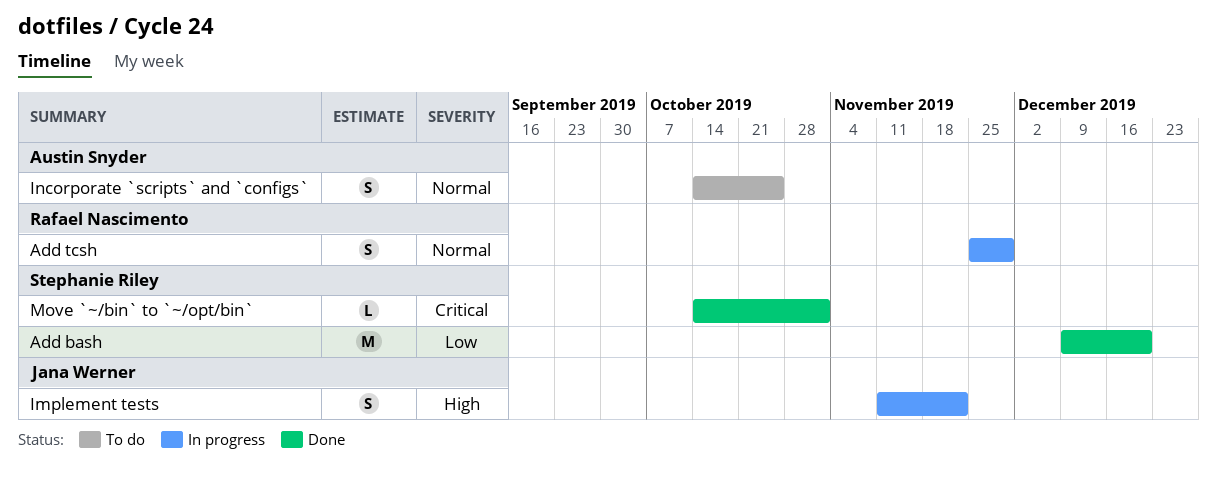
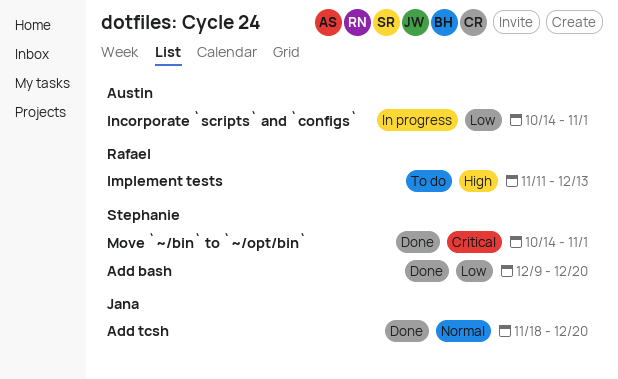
Add tcsh, status: In progress -> Done
Add tcsh, owner: Rafael Nascimento -> Jana Werner
Add tcsh, start: Nov 25 -> Nov 18
Add tcsh, due: Nov 29 -> Dec 20
Implement tests, status: In progress -> To do
Implement tests, owner: Jana Werner -> Rafael Nascimento
Implement tests, due: Nov 22 -> Dec 13
Incorporate `scripts` and `configs`, status: To do -> In progress
Incorporate `scripts` and `configs`, priority: Normal -> Low
Incorporate `scripts` and `configs`, due: Oct 25 -> Nov 1

